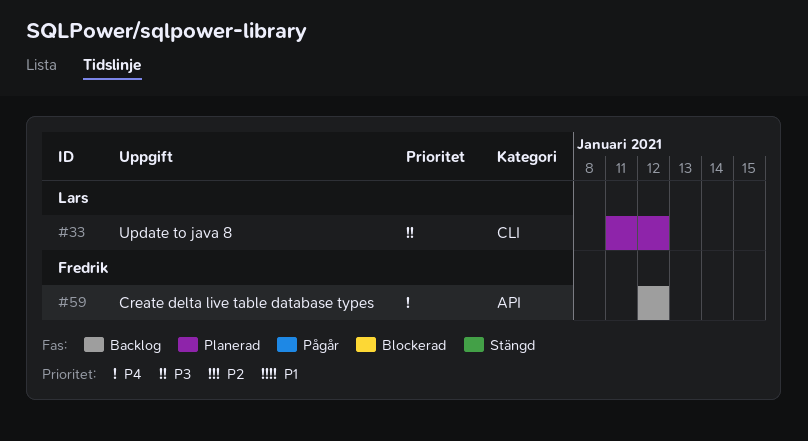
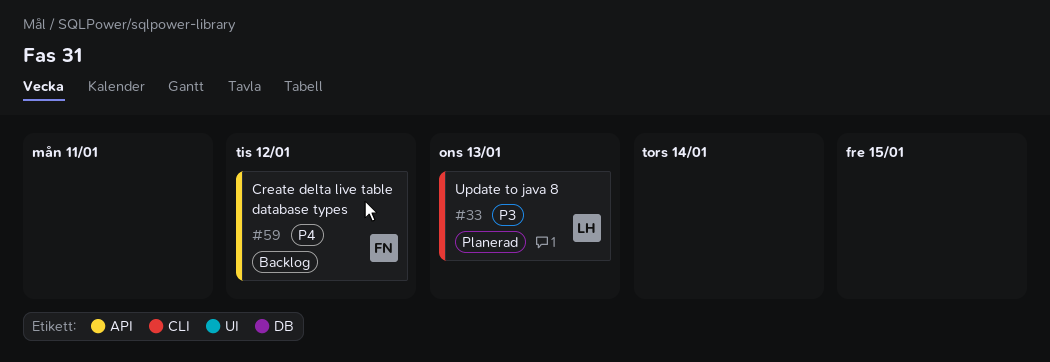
#33, due: Jan 12 -> Jan 13

